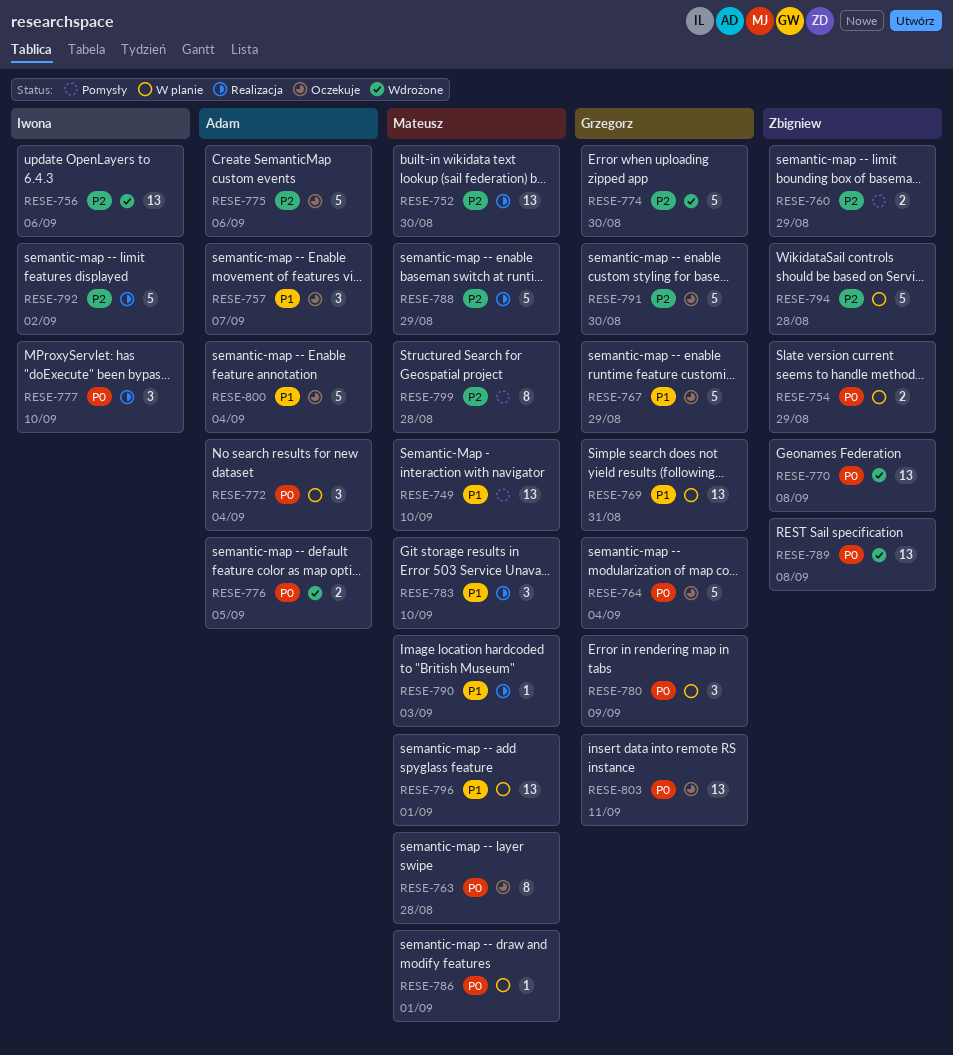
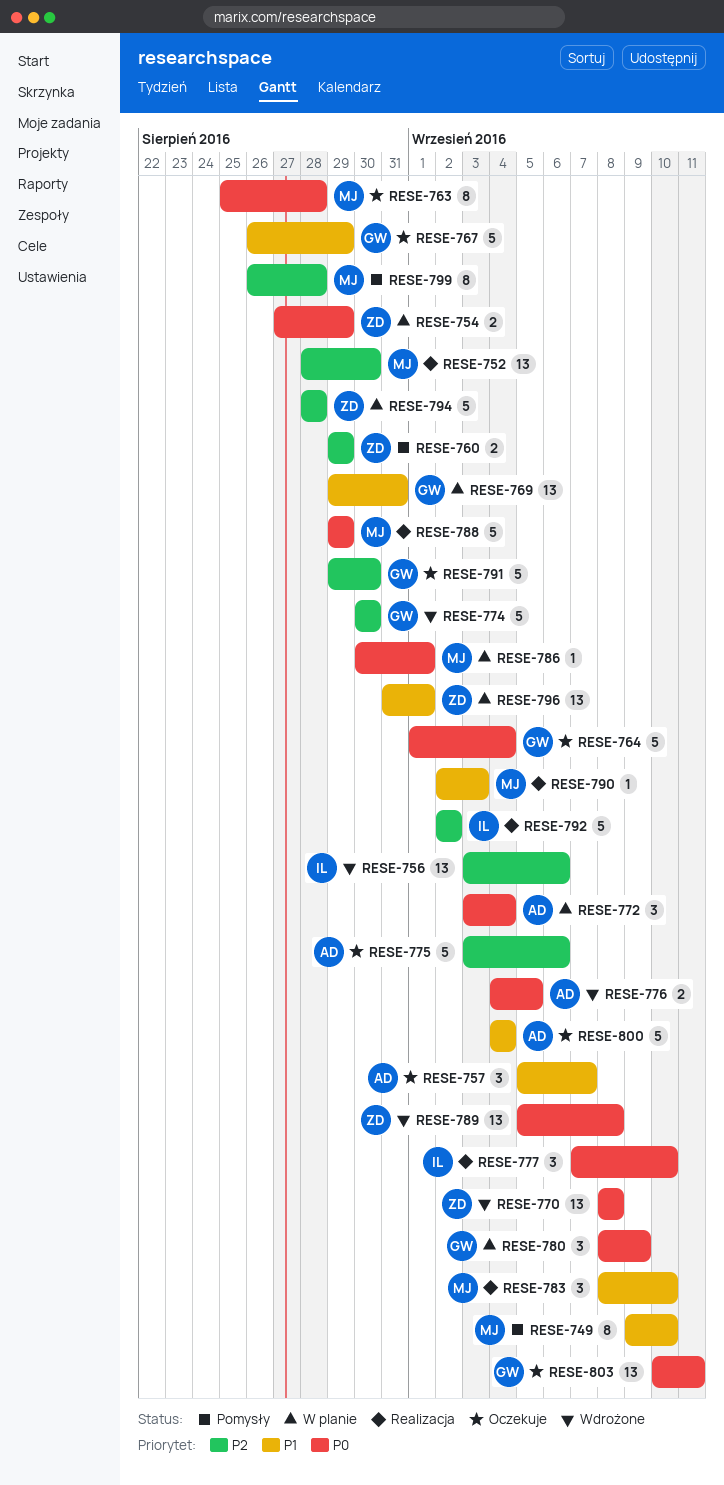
RESE-749, estimate: 13 -> 8
RESE-788, priority: P2 -> P0
RESE-796, owner: Mateusz -> Zbigniew

